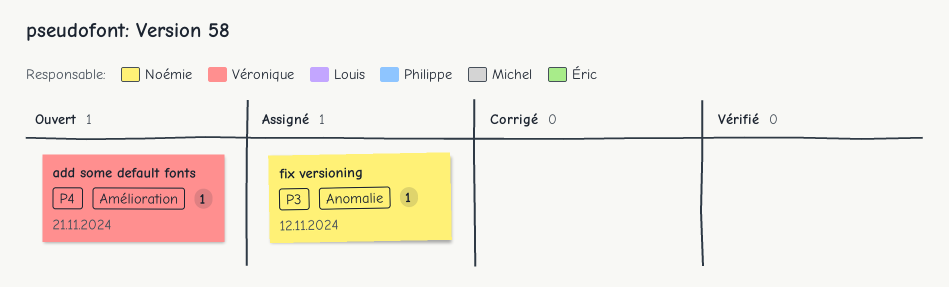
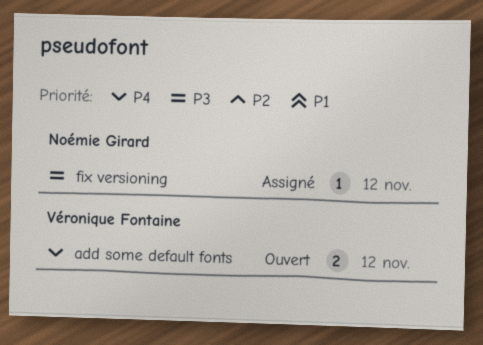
add some default fonts, estimate: 1 -> 2
add some default fonts, due: Nov 21 -> Nov 12

